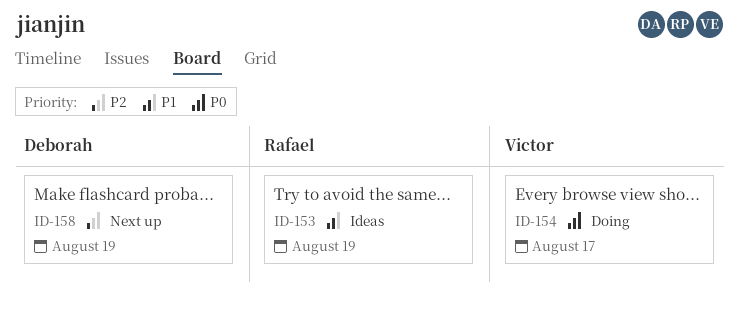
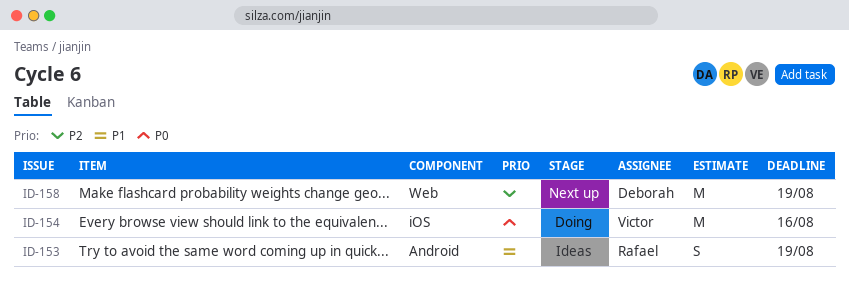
ID-154, due: Aug 17 -> Aug 16

